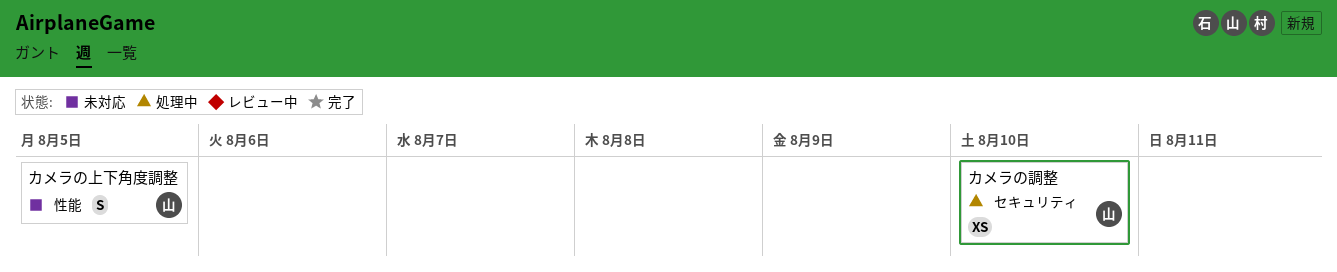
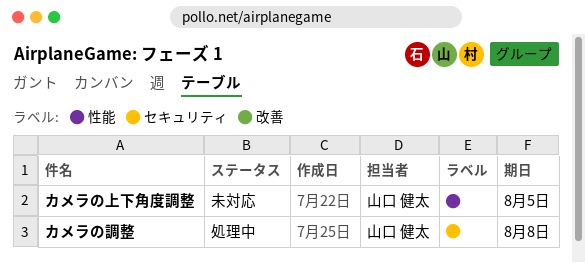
カメラの調整, due: Aug 10 -> Aug 8

